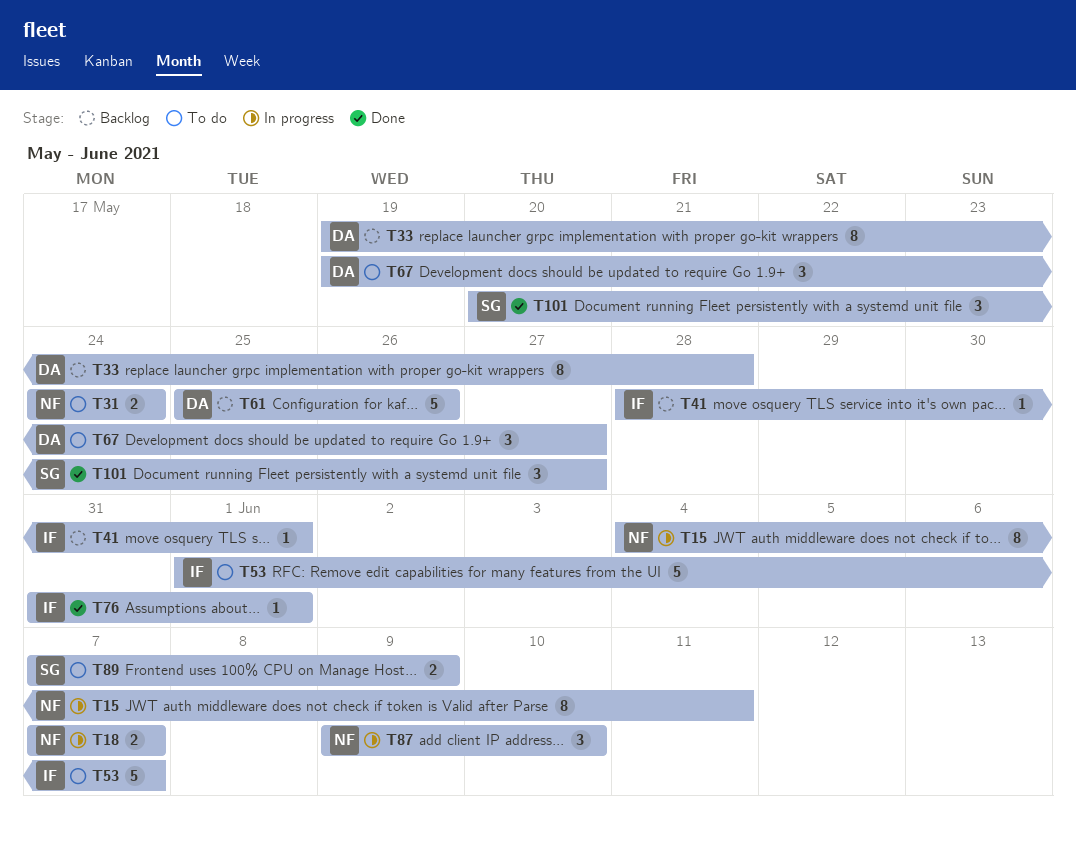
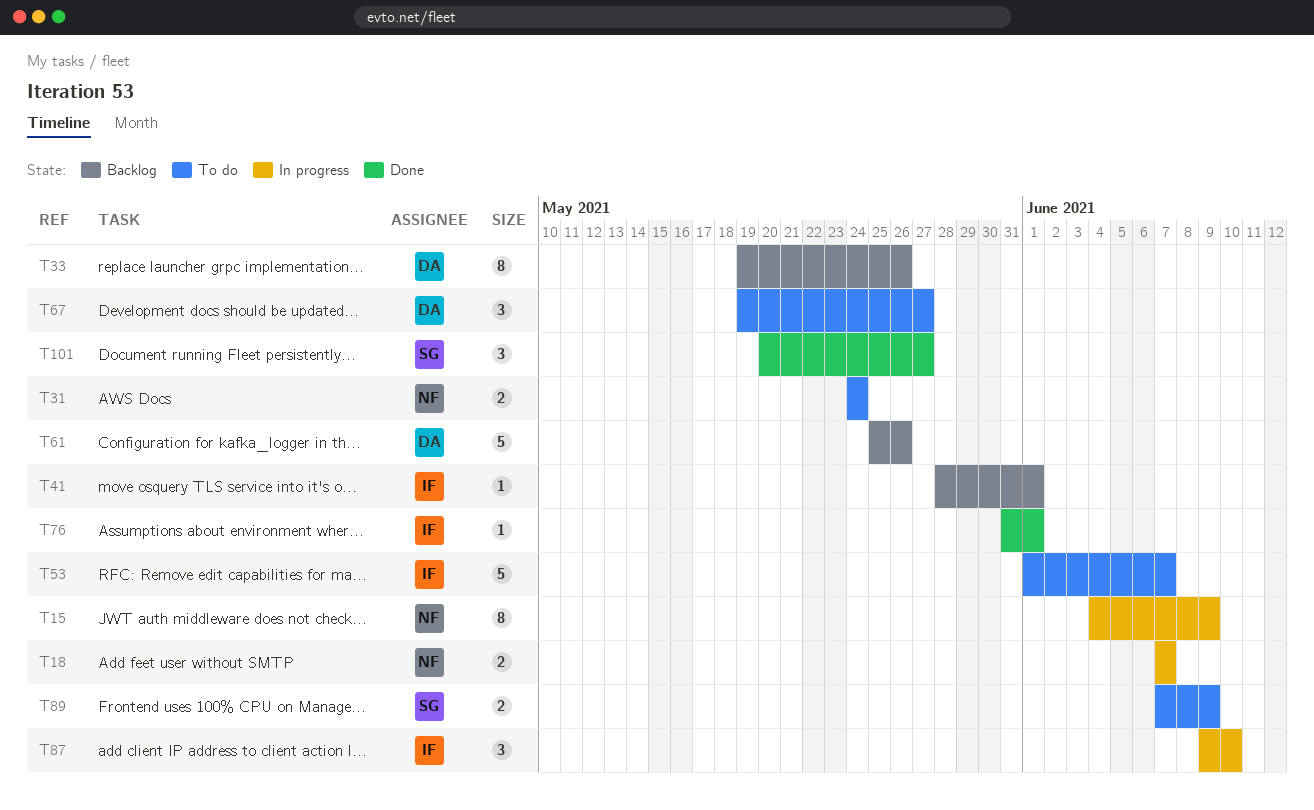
T15, due: Jun 11 -> Jun 9
T33, due: May 28 -> May 26
T87, owner: NF -> IF

